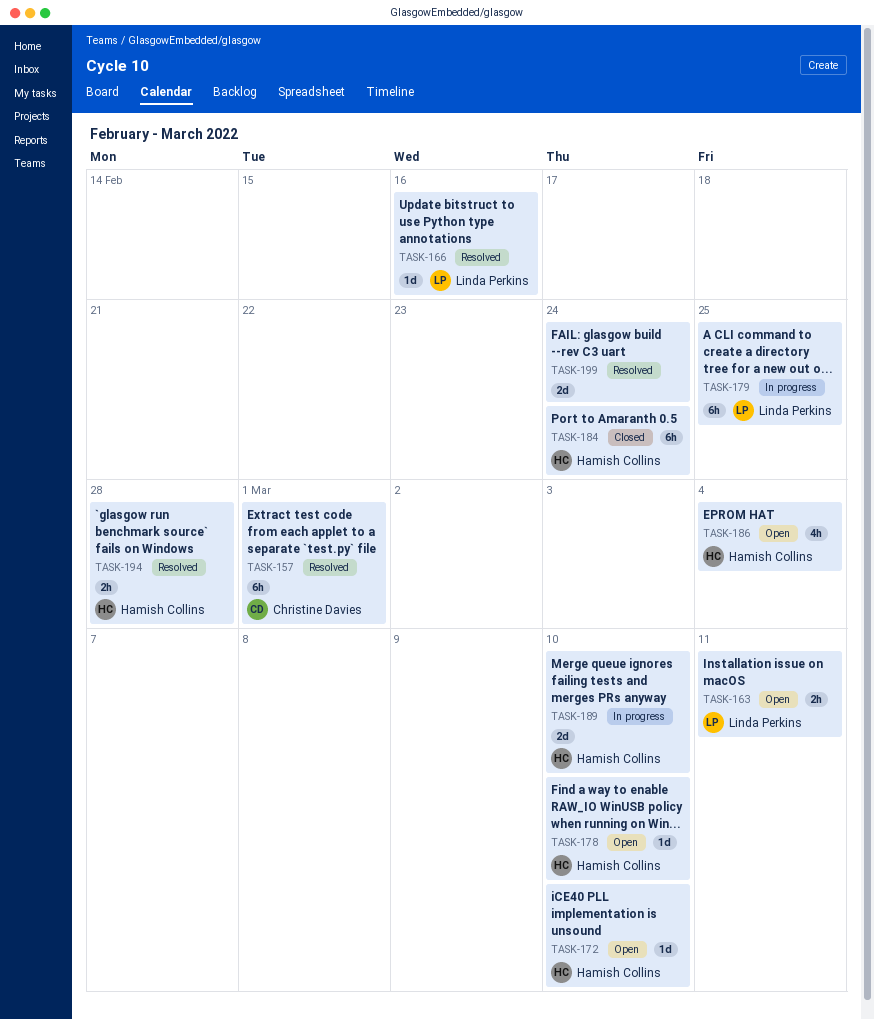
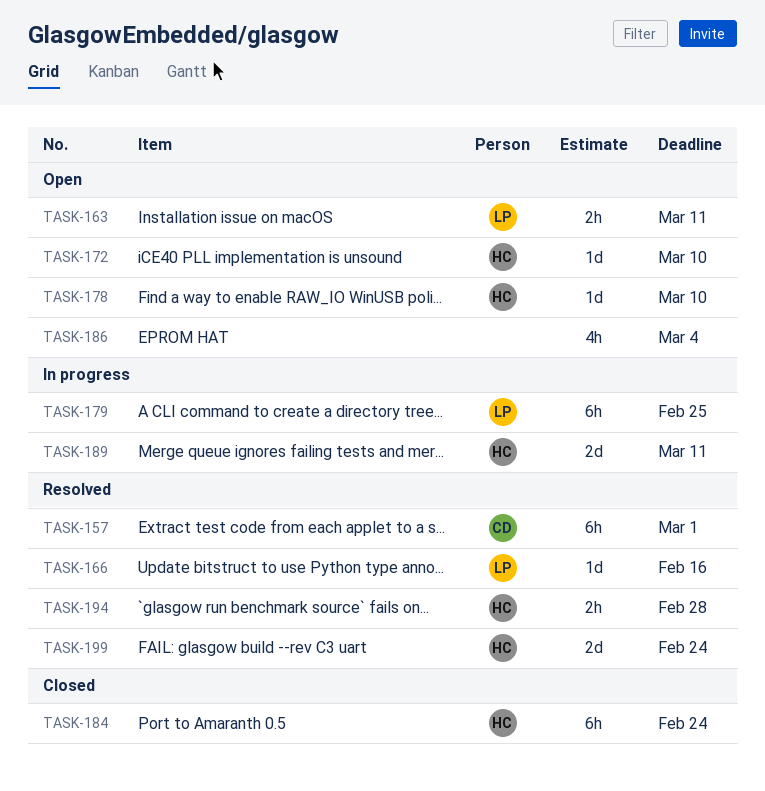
TASK-186, owner: Hamish Collins -> none
TASK-189, due: Mar 10 -> Mar 11
TASK-199, owner: none -> Hamish Collins

